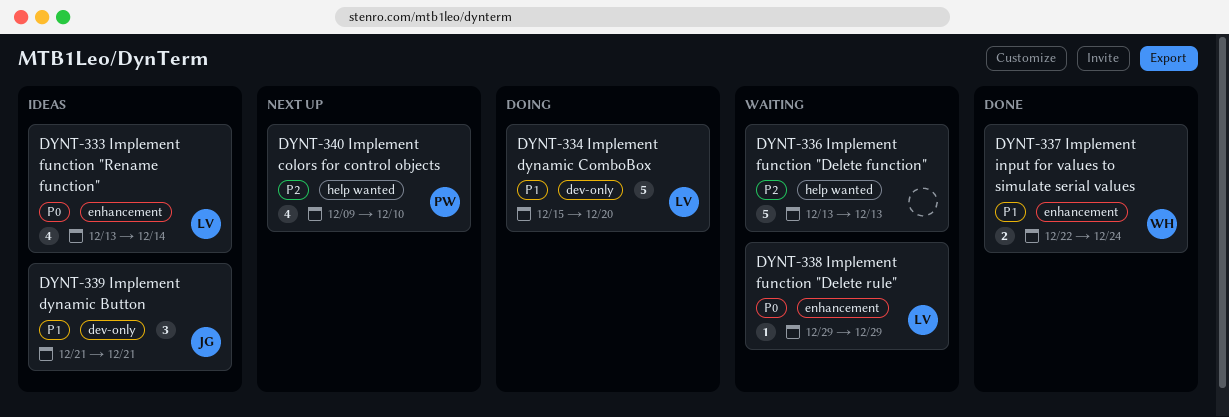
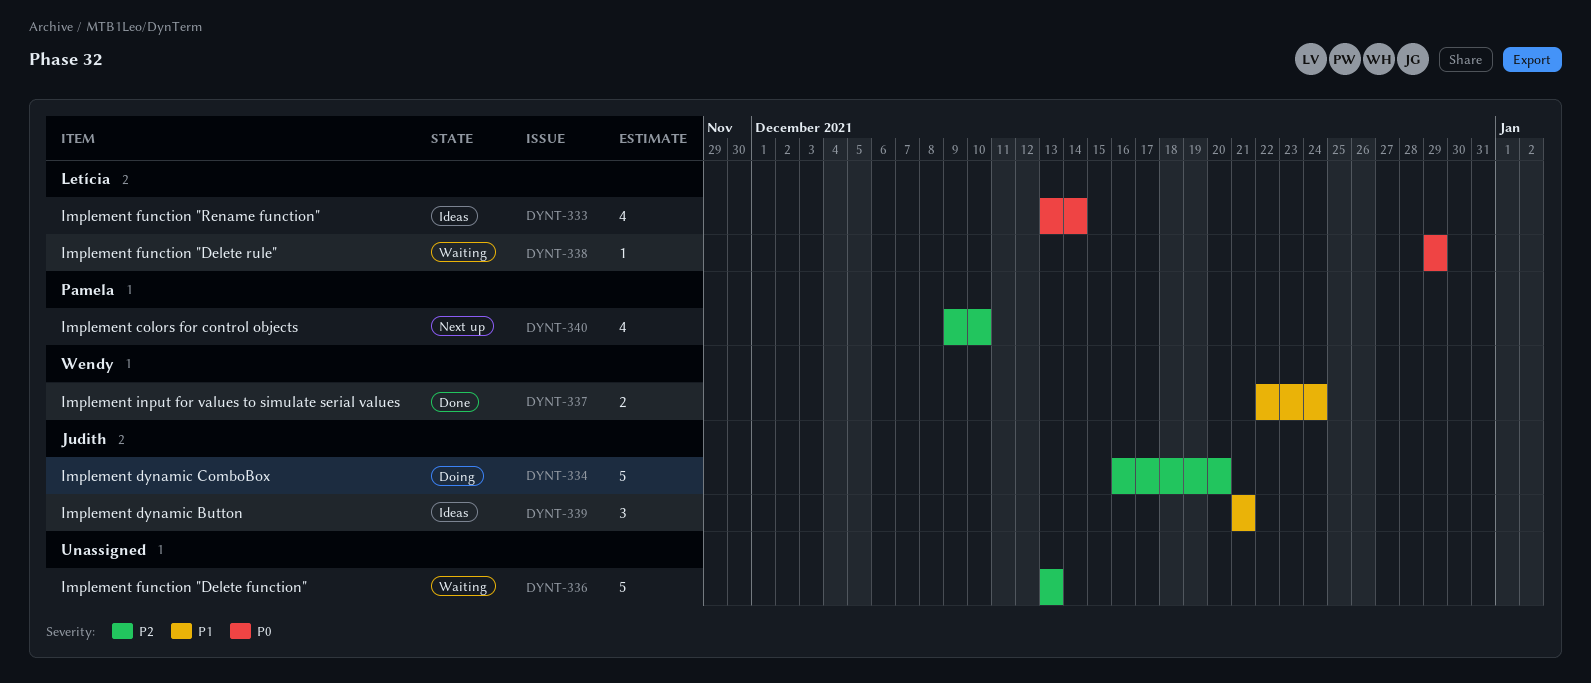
DYNT-334, owner: Letícia -> Judith
DYNT-334, priority: P1 -> P2
DYNT-334, start: Dec 15 -> Dec 16

